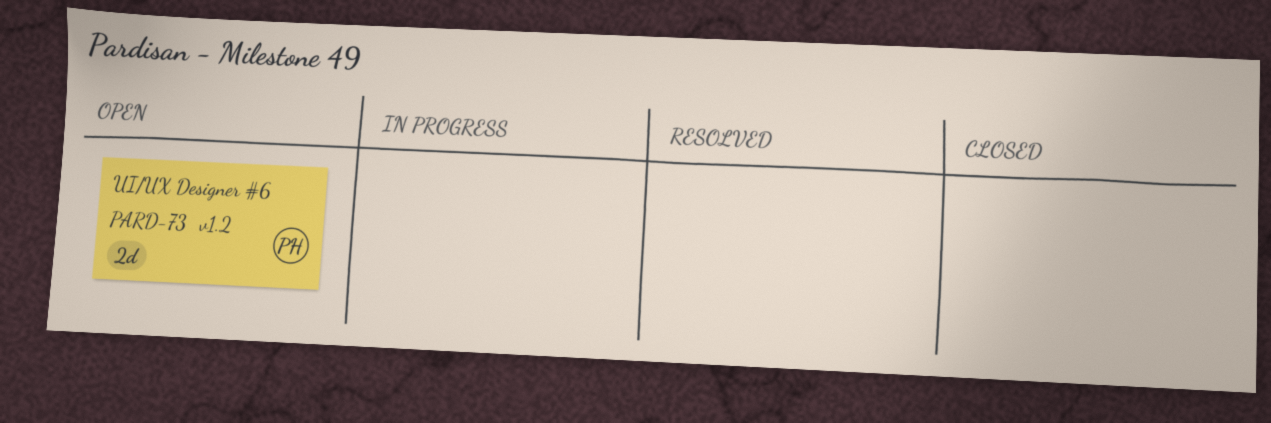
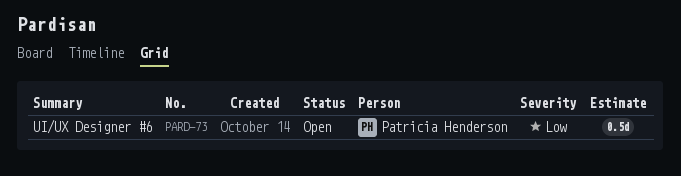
PARD-73, estimate: 2d -> 0.5d

